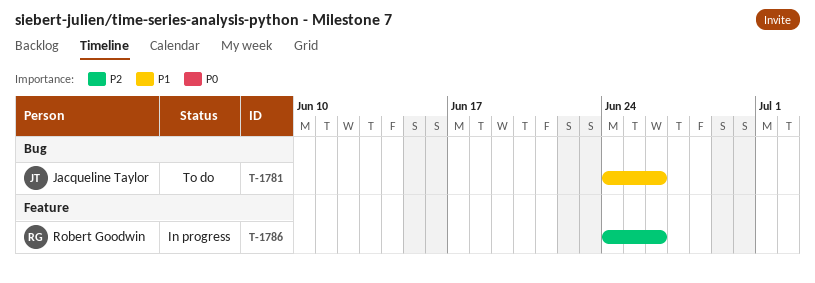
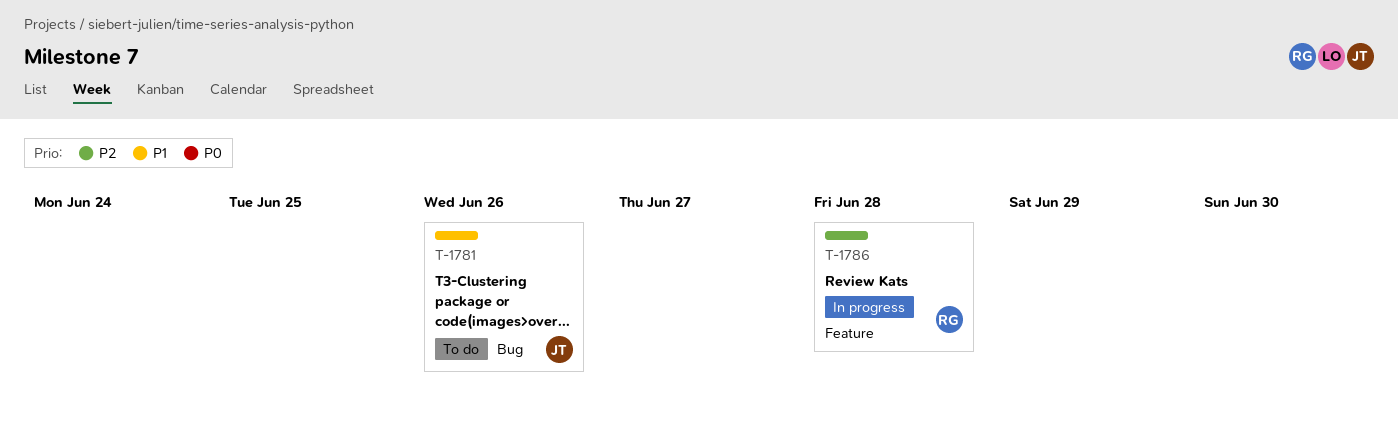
T-1786, due: Jun 26 -> Jun 28

